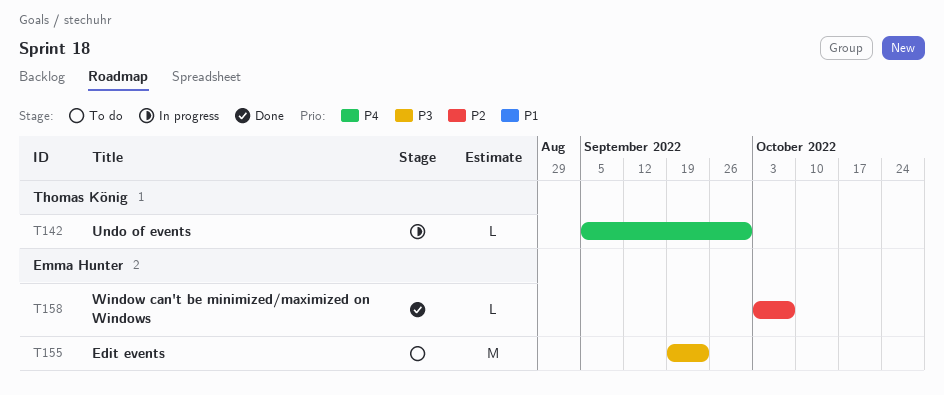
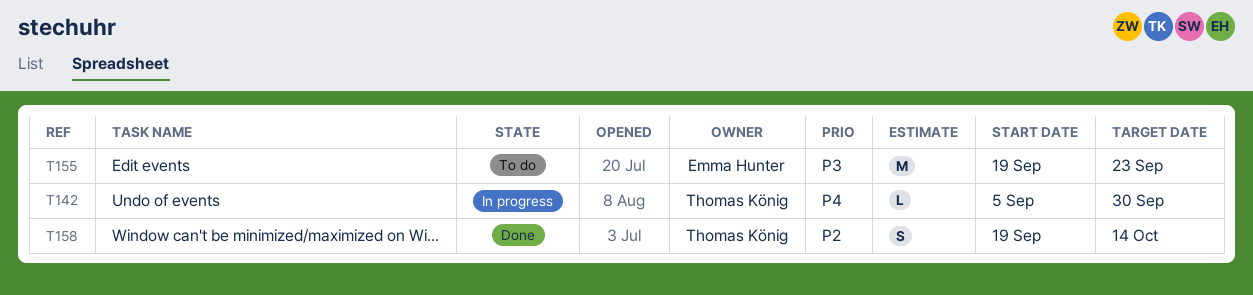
T158, owner: Emma Hunter -> Thomas König
T158, estimate: L -> S
T158, start: Oct 3 -> Sep 19
T158, due: Oct 7 -> Oct 14

